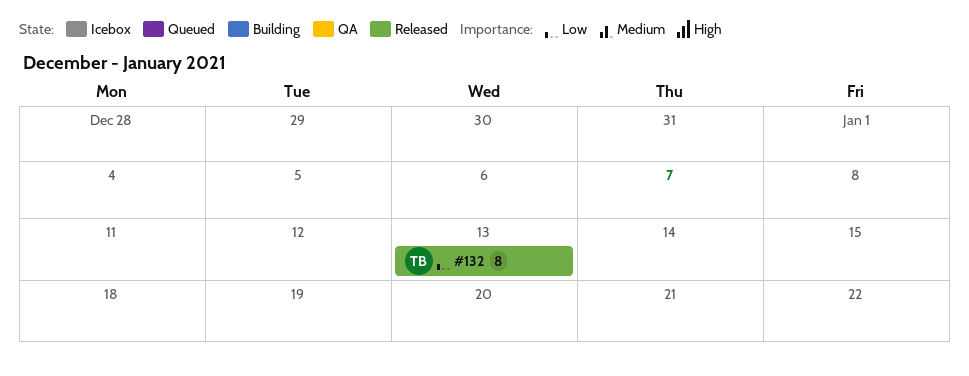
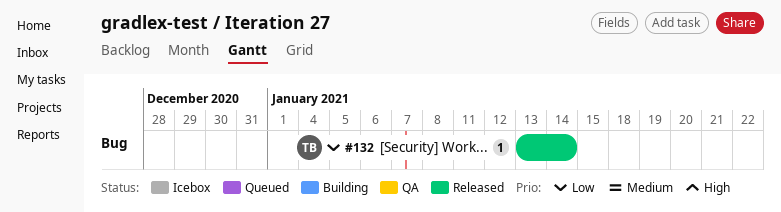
#132, estimate: 8 -> 1
#132, due: Jan 13 -> Jan 14

